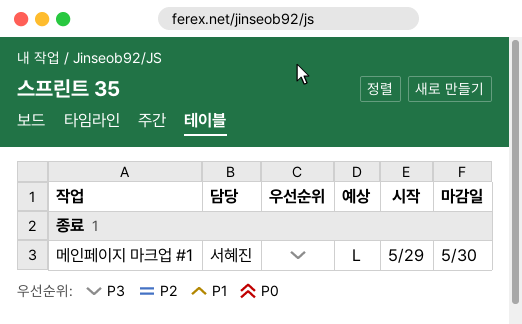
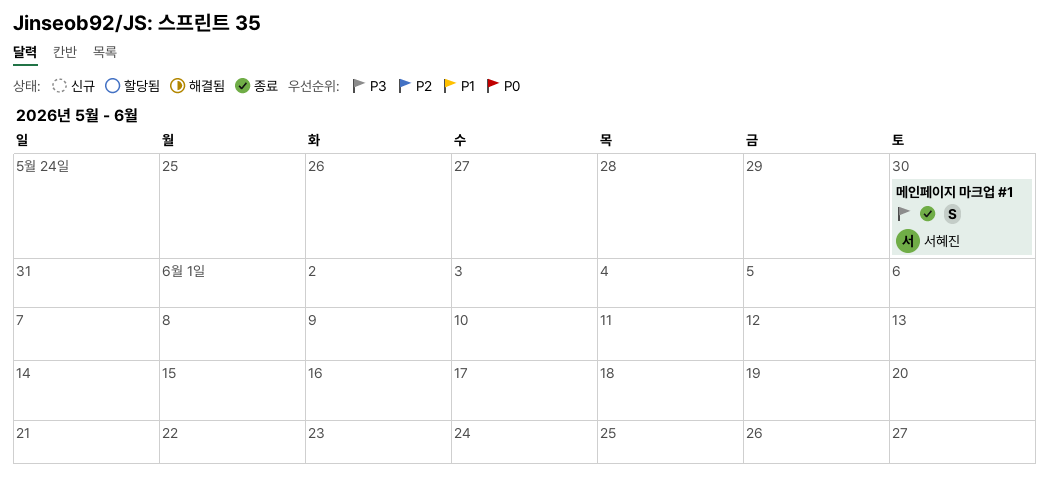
메인페이지 마크업 #1, estimate: L -> S

